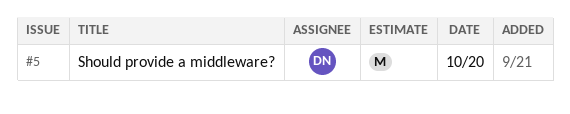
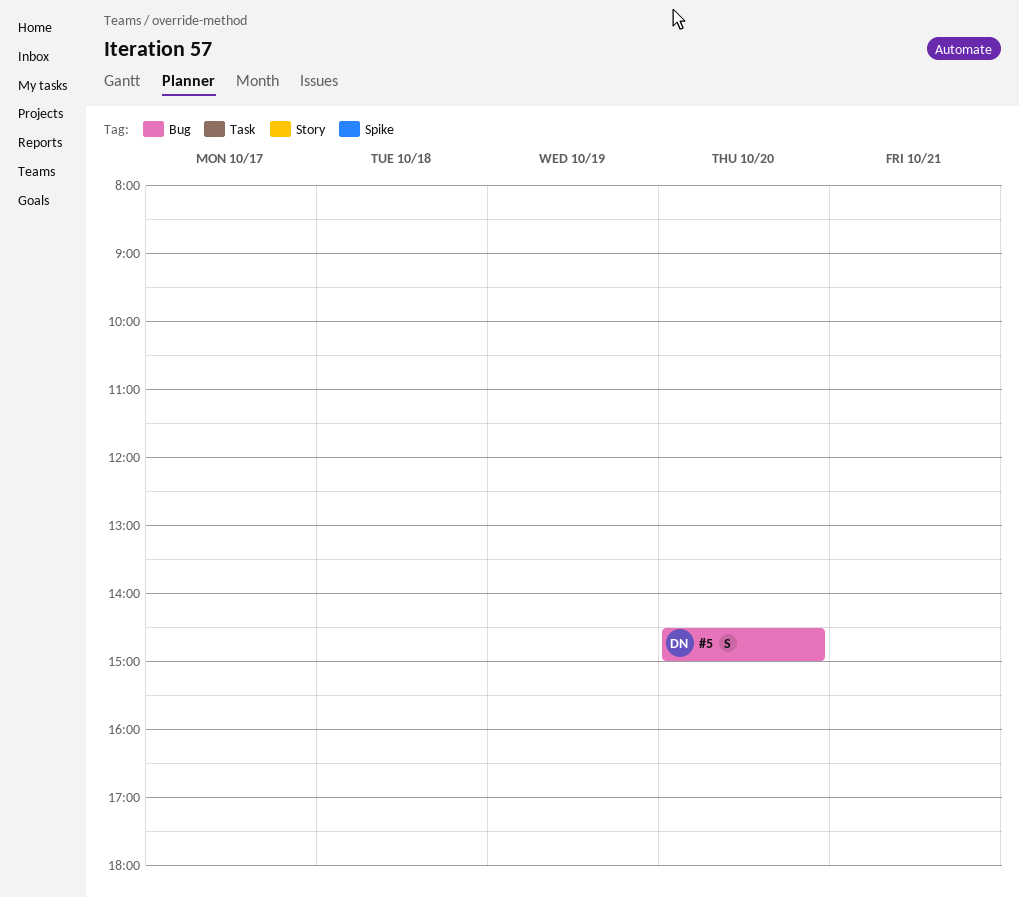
#5, estimate: M -> S

